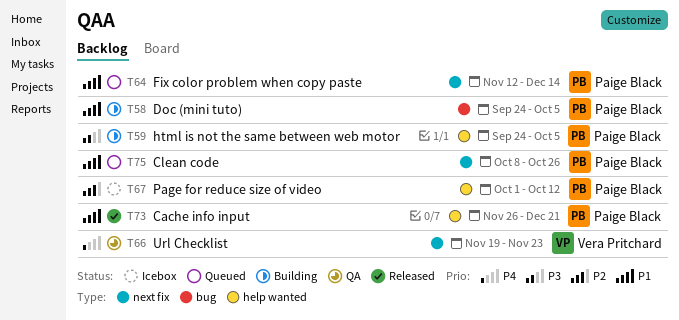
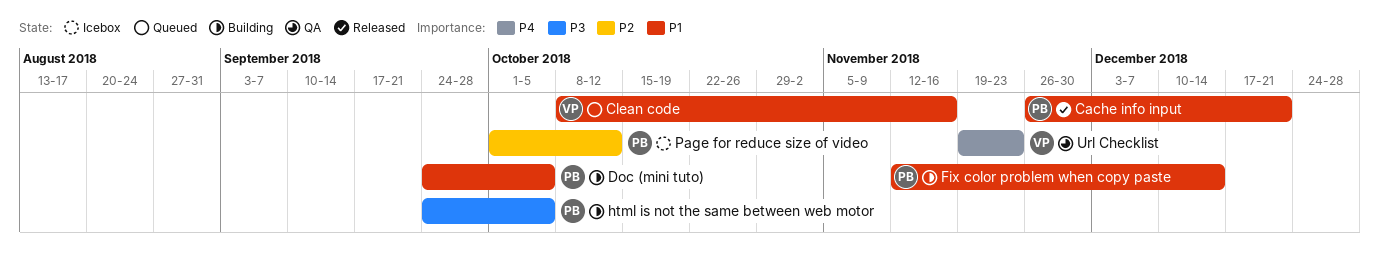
Clean code, owner: Paige Black -> Vera Pritchard
Clean code, due: Oct 26 -> Nov 16
Fix color problem when copy paste, status: Queued -> Building

